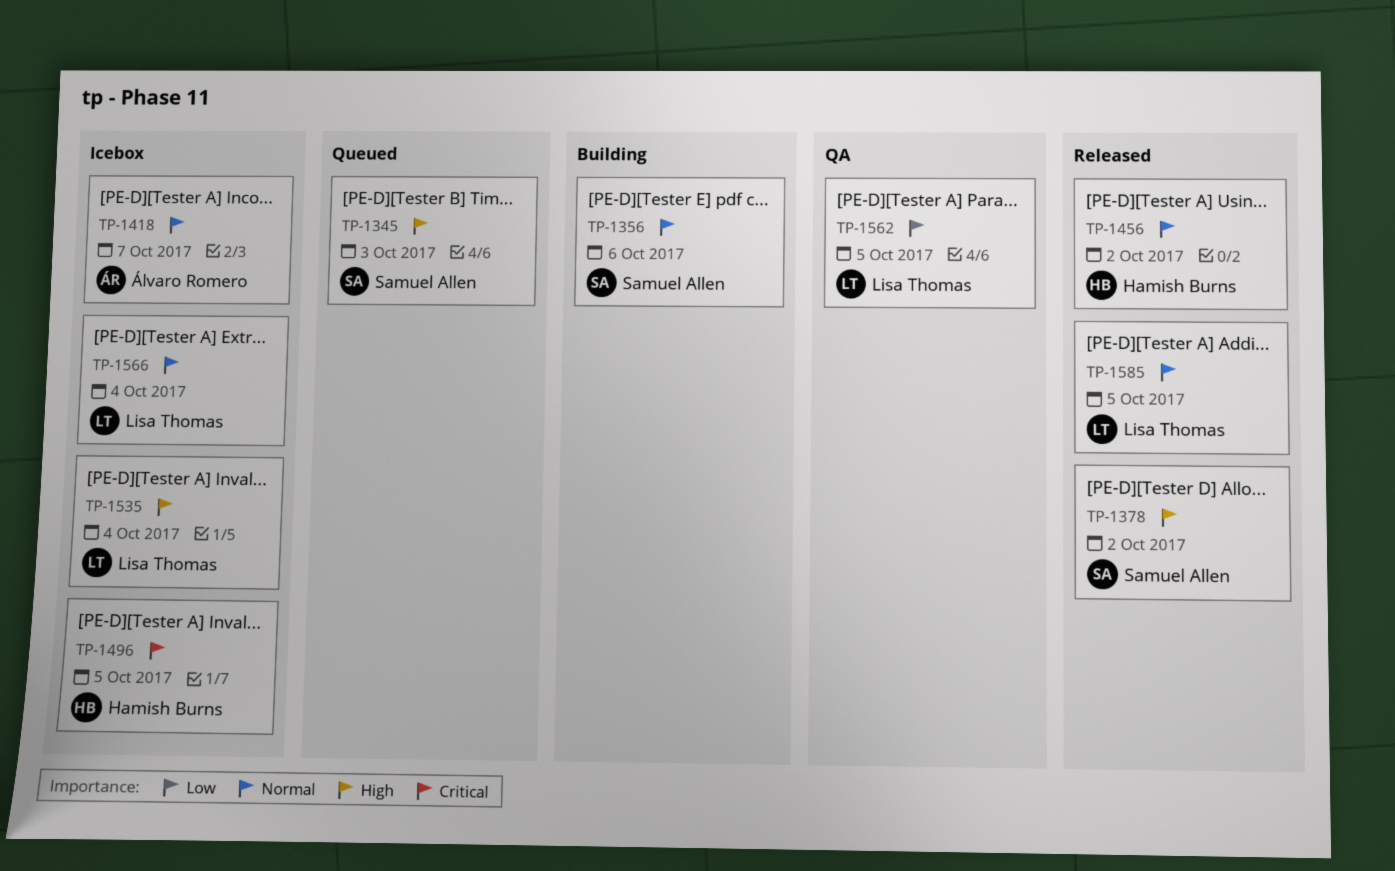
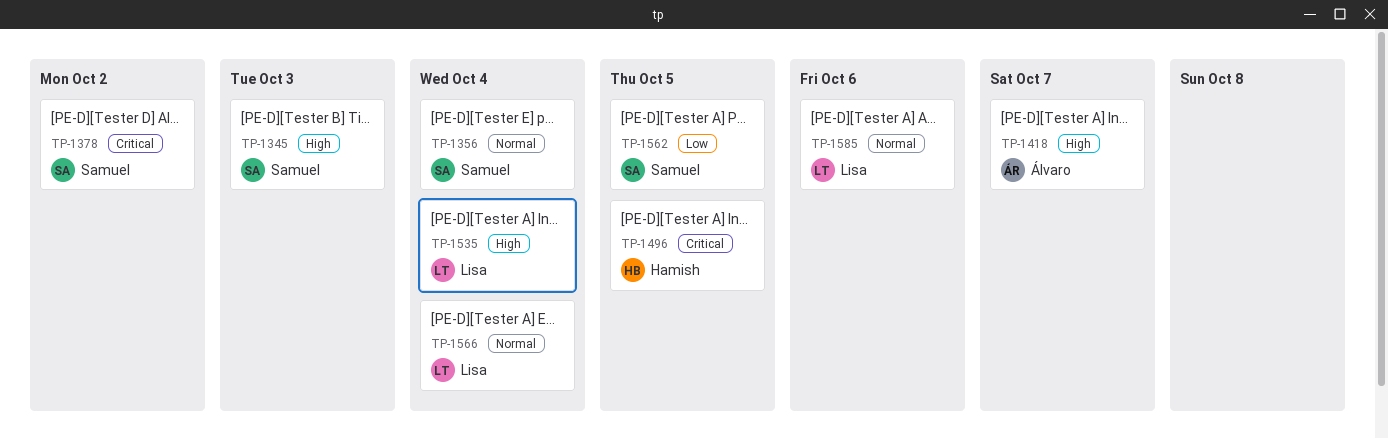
TP-1356, due: Oct 6 -> Oct 4
TP-1378, priority: High -> Critical
TP-1418, priority: Normal -> High
TP-1456: present -> none
TP-1562, owner: Lisa Thomas -> Samuel Allen
TP-1585, due: Oct 5 -> Oct 6

